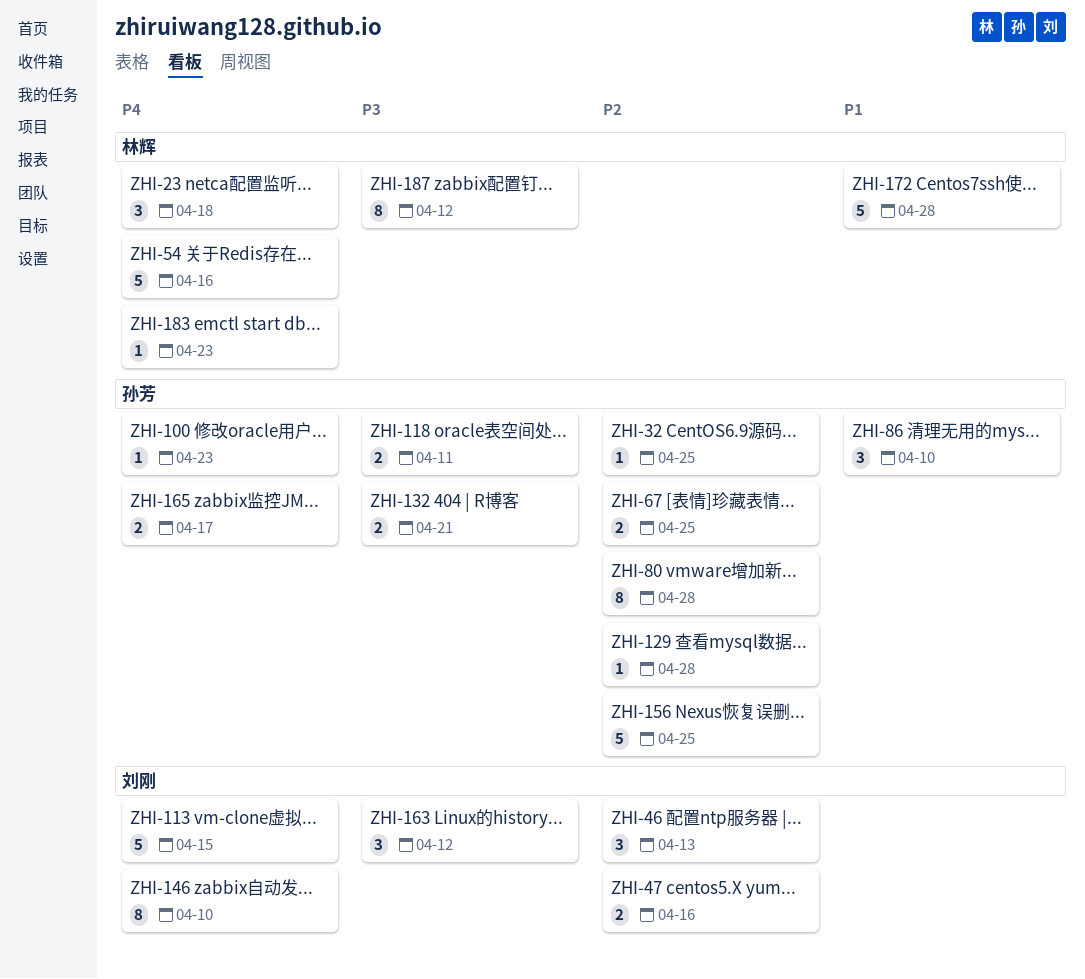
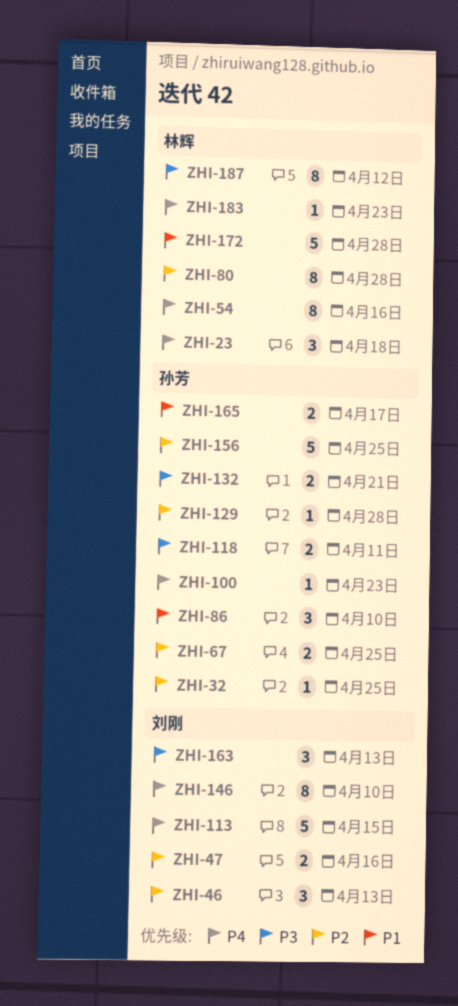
ZHI-54, estimate: 5 -> 8
ZHI-80, owner: 孙芳 -> 林辉
ZHI-163, due: Apr 12 -> Apr 13
ZHI-165, priority: P4 -> P1

